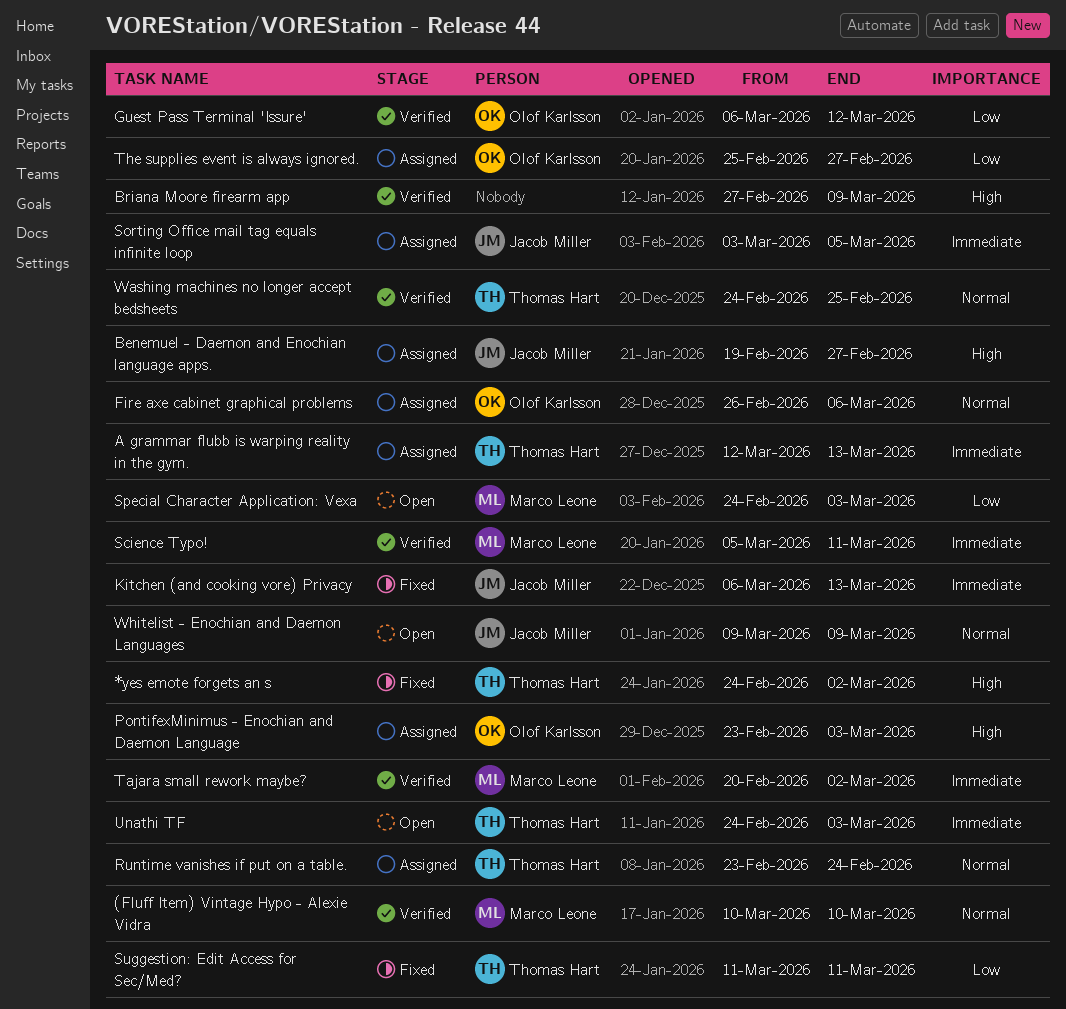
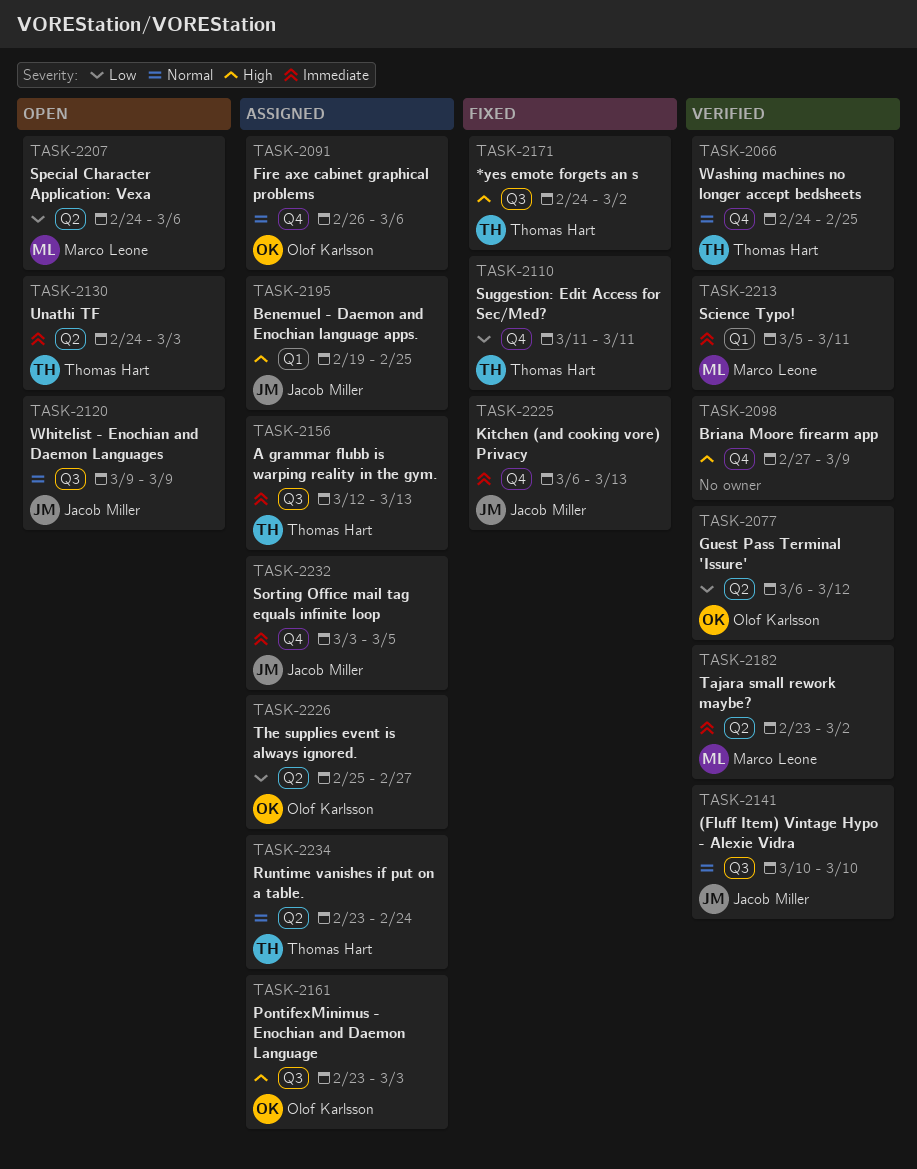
(Fluff Item) Vintage Hypo - Alexie Vidra, owner: Marco Leone -> Jacob Miller
Benemuel - Daemon and Enochian language apps., due: Feb 27 -> Feb 25
Special Character Application: Vexa, due: Mar 3 -> Mar 6
Tajara small rework maybe?, start: Feb 20 -> Feb 23

